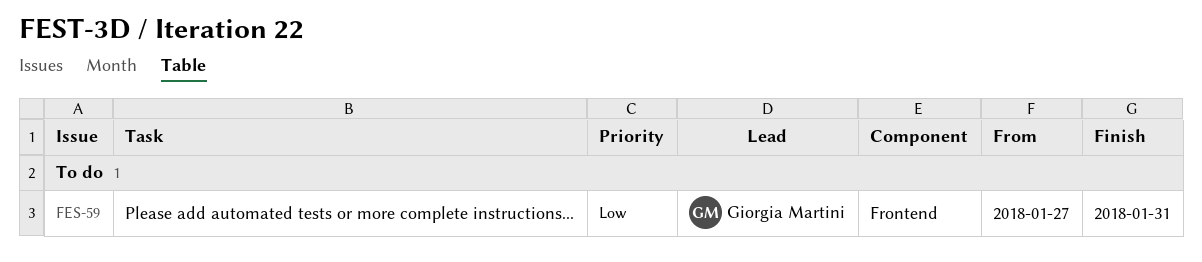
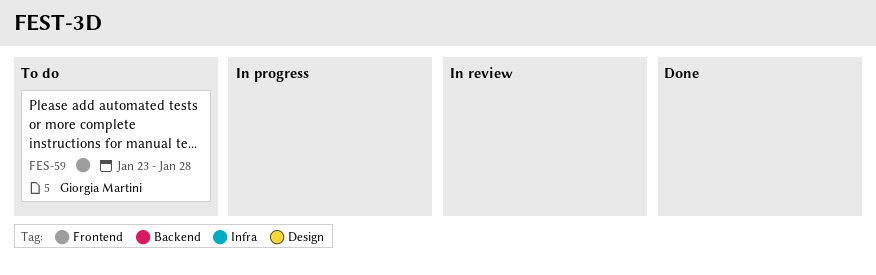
FES-59, start: Jan 27 -> Jan 23
FES-59, due: Jan 31 -> Jan 28

